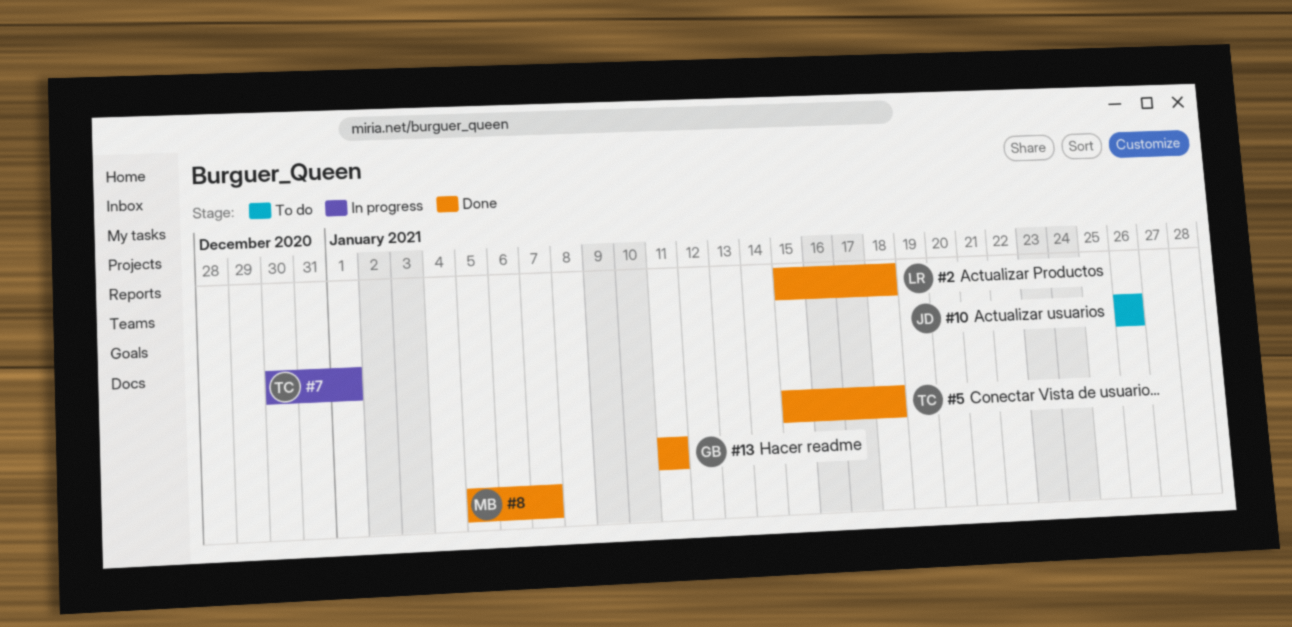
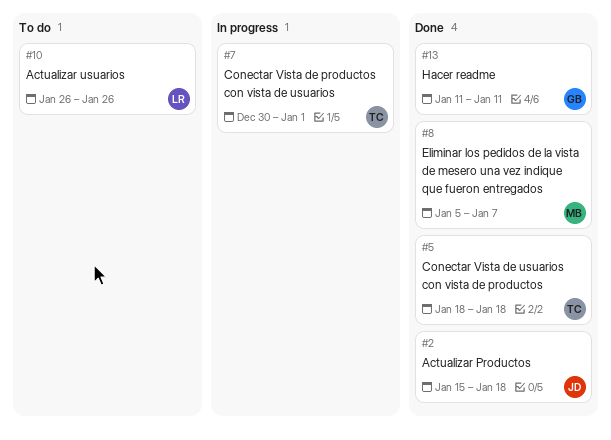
#2, owner: LR -> JD
#5, start: Jan 15 -> Jan 18
#10, owner: JD -> LR

